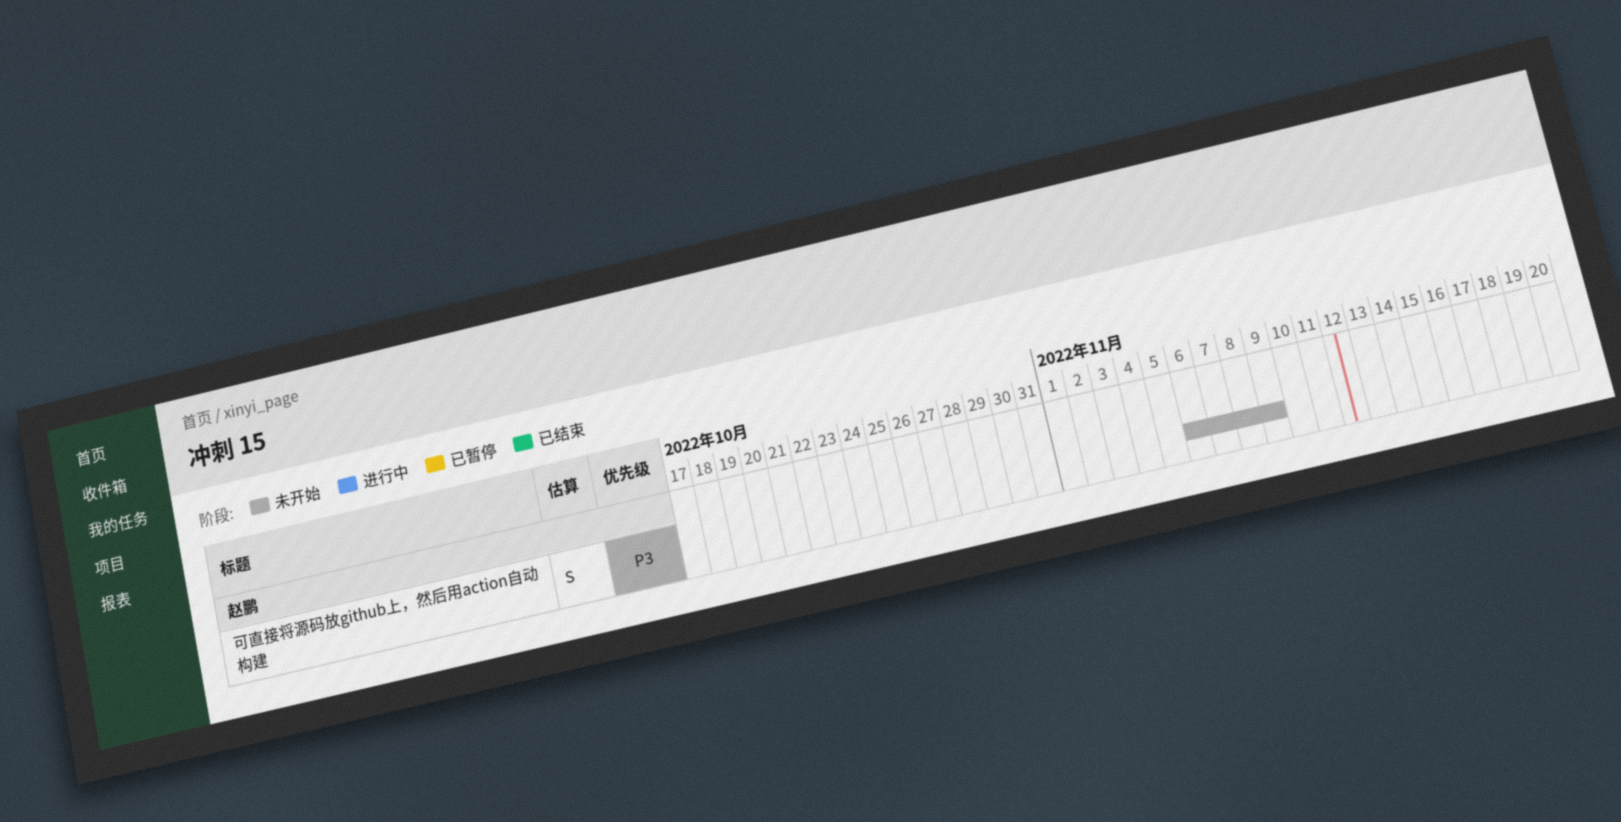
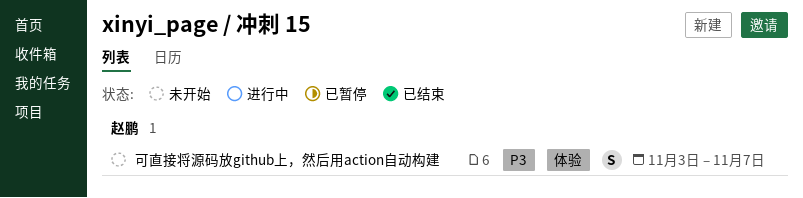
可直接将源码放github上，然后用action自动构建, start: Nov 6 -> Nov 3
可直接将源码放github上，然后用action自动构建, due: Nov 9 -> Nov 7

